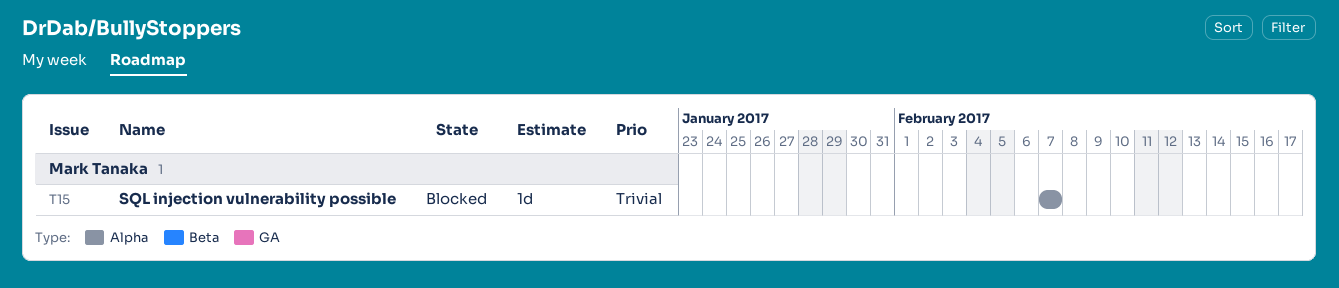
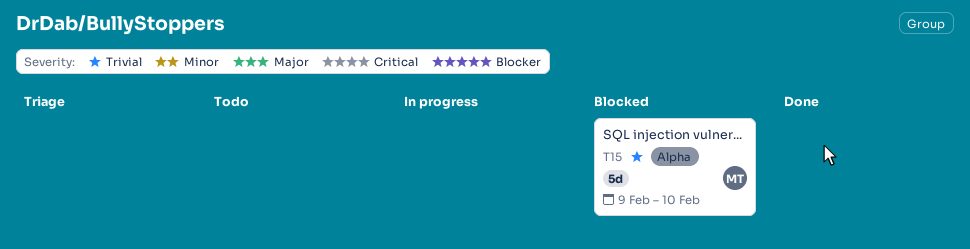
T15, estimate: 1d -> 5d
T15, start: Feb 7 -> Feb 9
T15, due: Feb 7 -> Feb 10

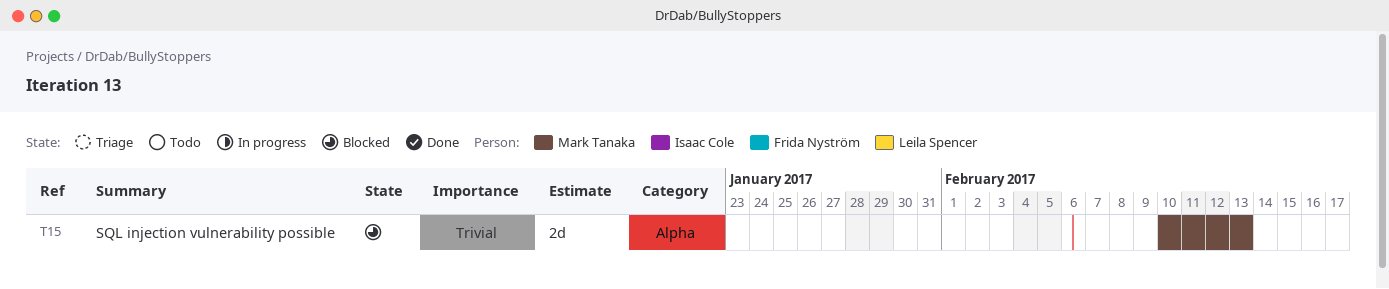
T15, estimate: 5d -> 2d
T15, start: Feb 9 -> Feb 10
T15, due: Feb 10 -> Feb 13

